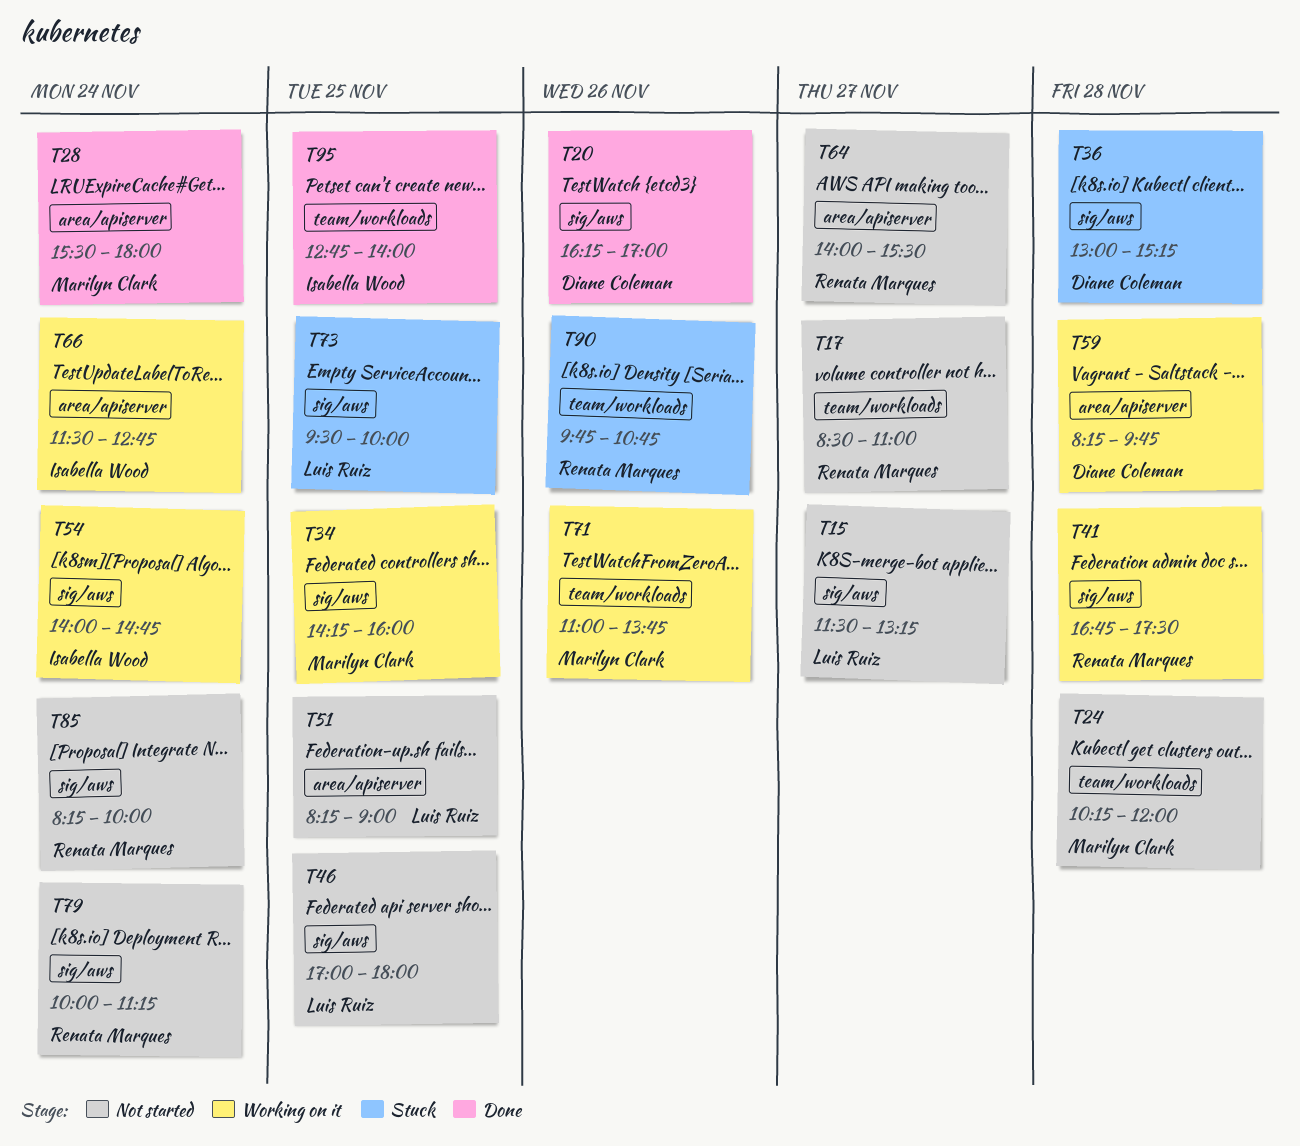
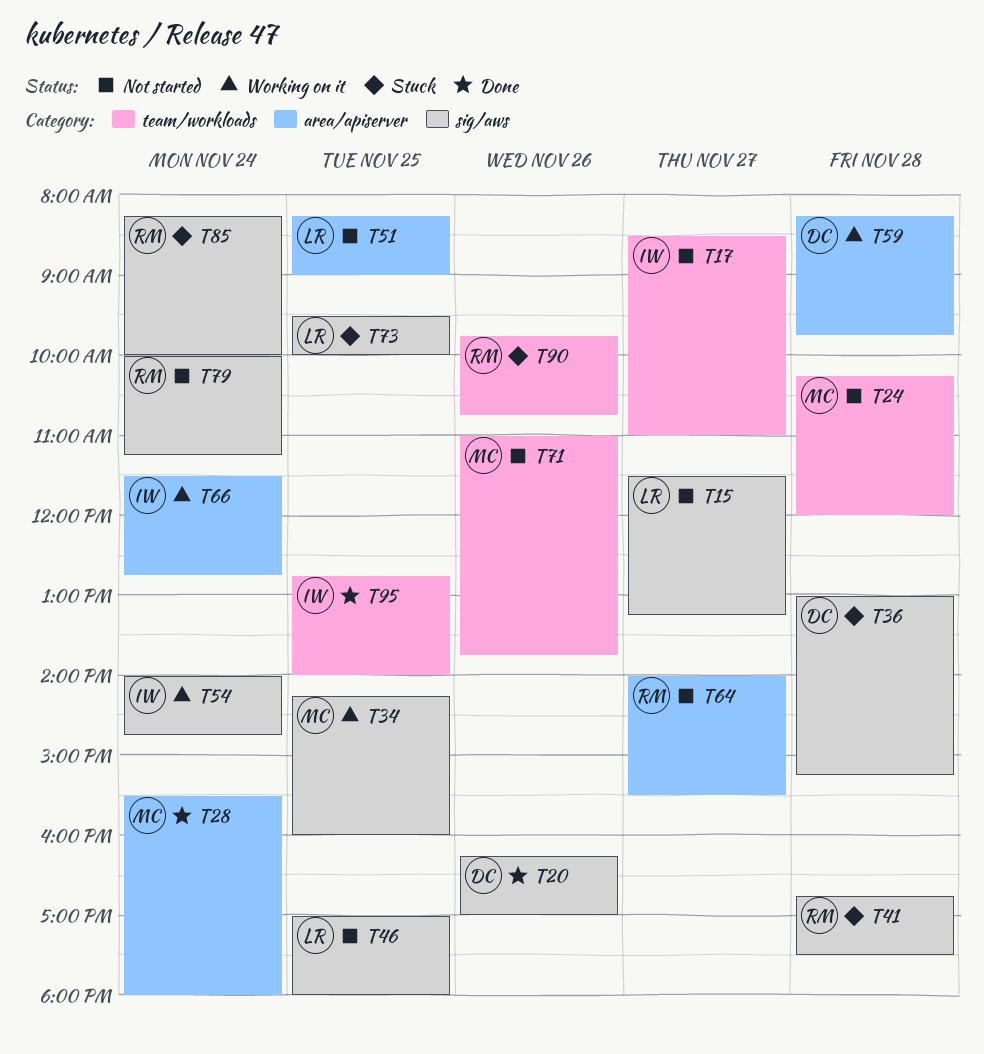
T17, owner: Renata Marques -> Isabella Wood
T41, status: Working on it -> Stuck
T71, status: Working on it -> Not started
T85, status: Not started -> Stuck

